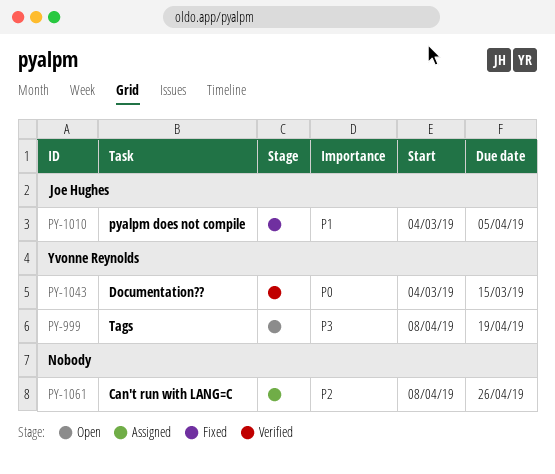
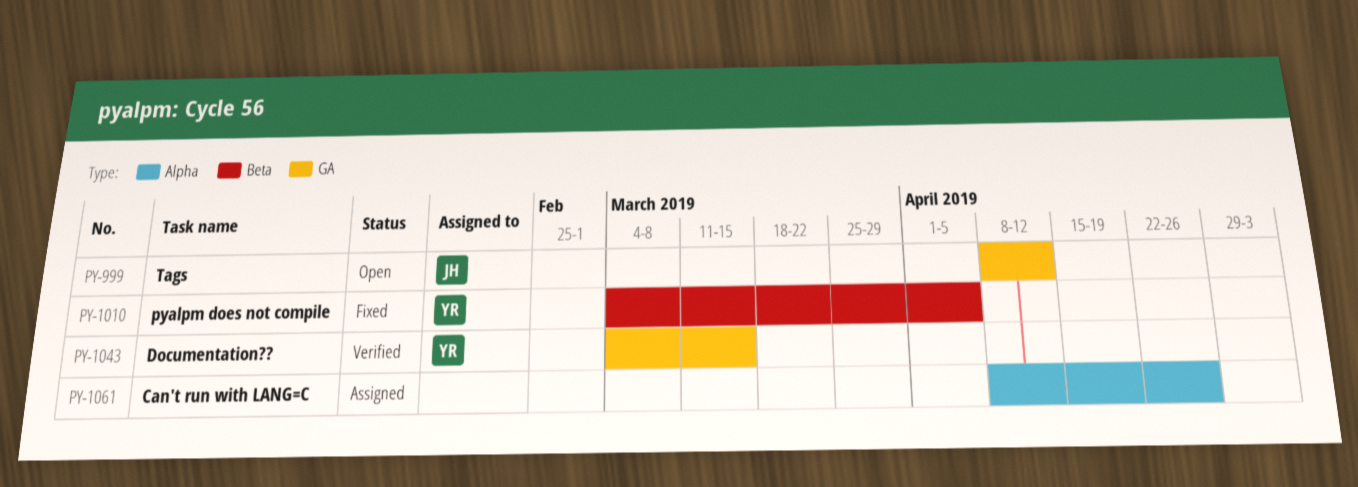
PY-999, owner: Yvonne Reynolds -> Joe Hughes
PY-999, due: Apr 19 -> Apr 12
PY-1010, owner: Joe Hughes -> Yvonne Reynolds

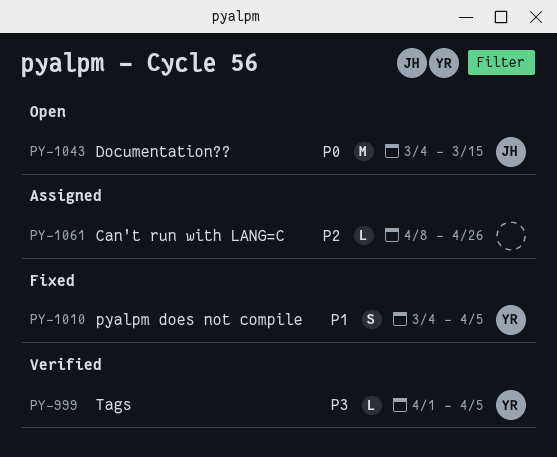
PY-999, status: Open -> Verified
PY-999, owner: JH -> YR
PY-999, start: Apr 8 -> Apr 1
PY-999, due: Apr 12 -> Apr 5
PY-1043, status: Verified -> Open
PY-1043, owner: YR -> JH

